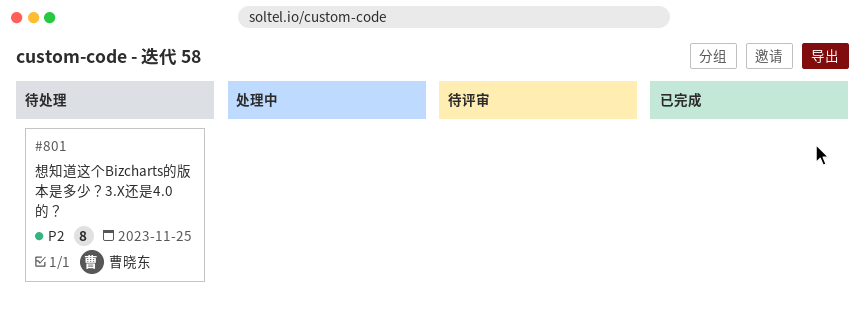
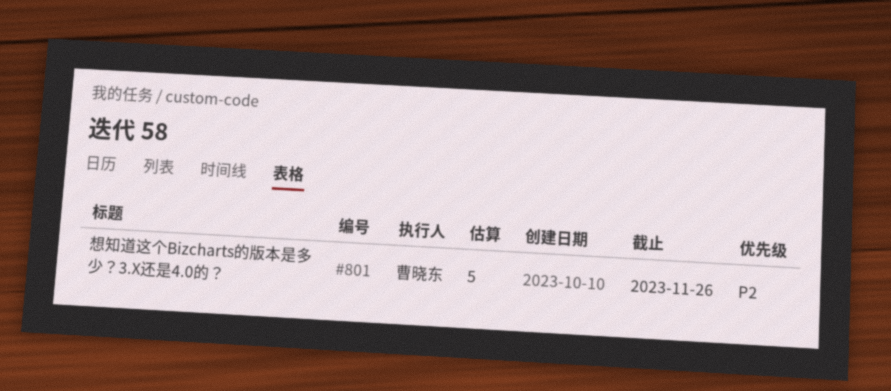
#801, estimate: 8 -> 5
#801, due: Nov 25 -> Nov 26

